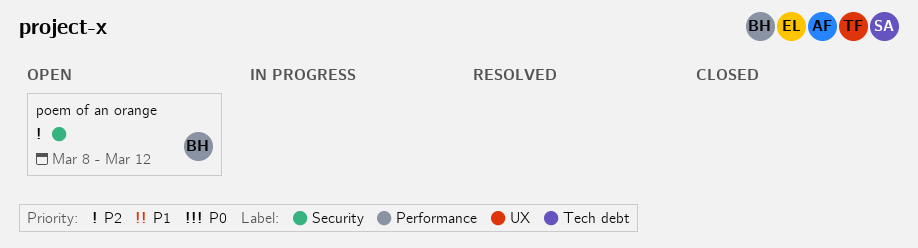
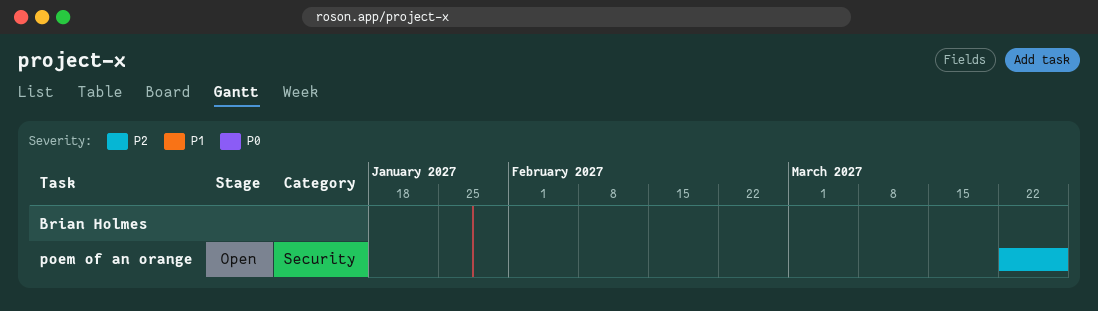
poem of an orange, start: Mar 8 -> Mar 22
poem of an orange, due: Mar 12 -> Mar 26

